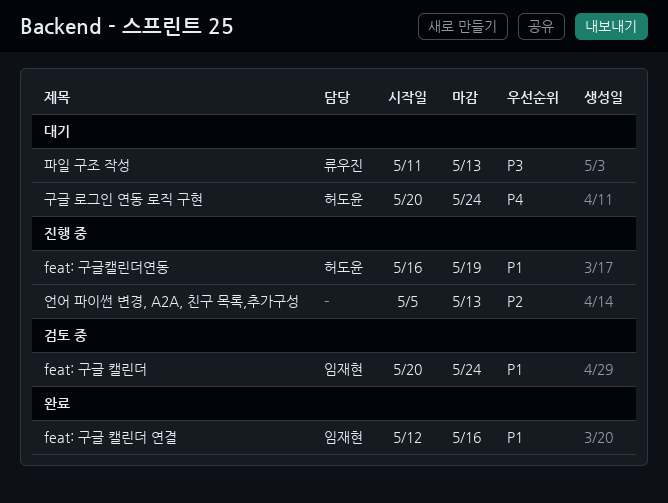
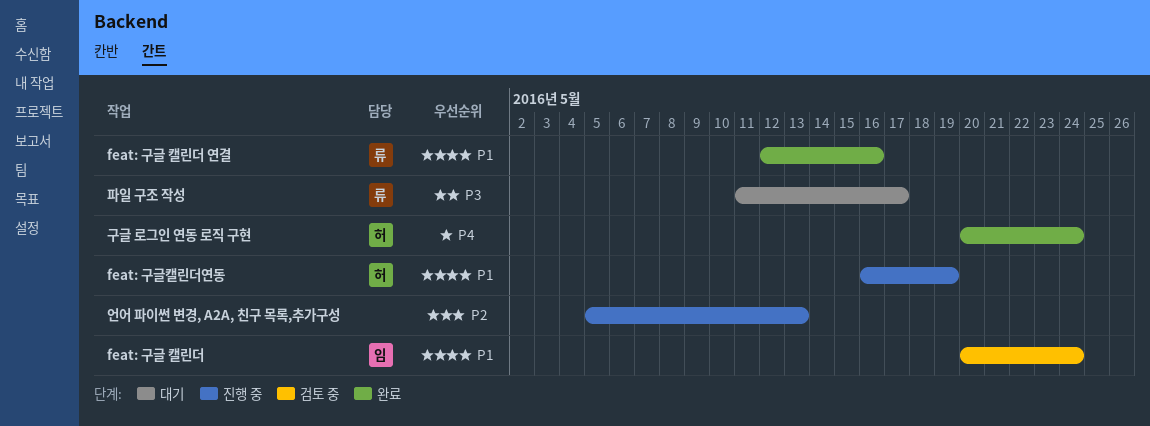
feat: 구글 캘린더 연결, owner: 임재현 -> 류우진
구글 로그인 연동 로직 구현, status: 대기 -> 완료
파일 구조 작성, due: May 13 -> May 17

